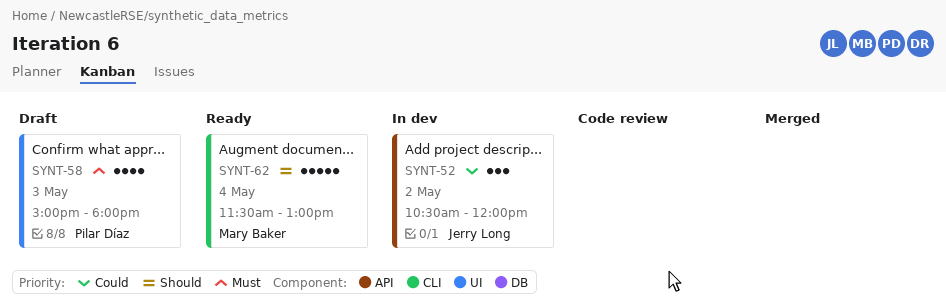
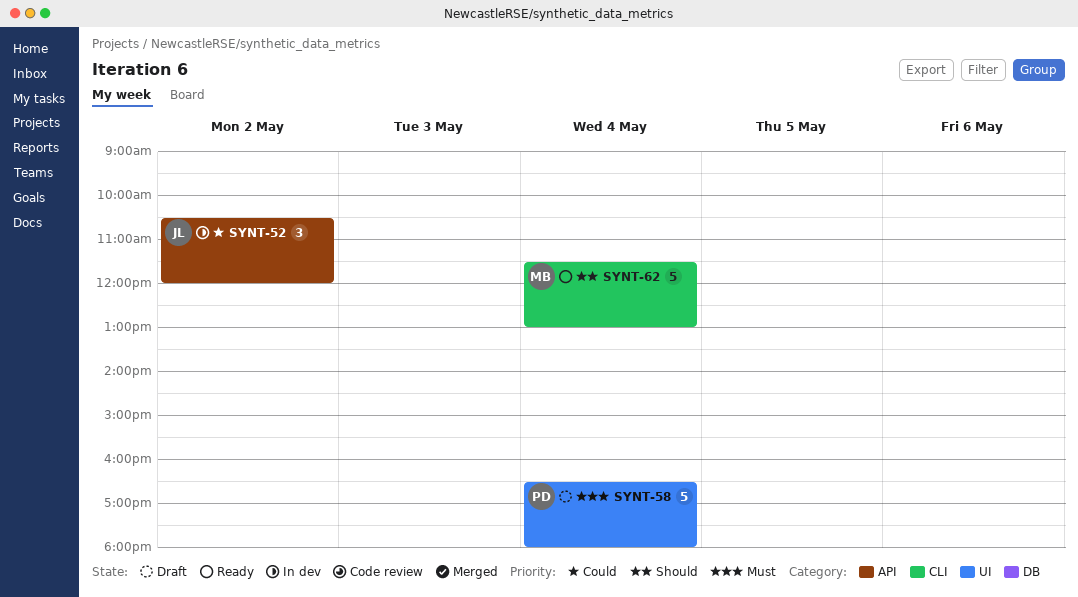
SYNT-58, estimate: 4 -> 5
SYNT-58, day: May 3 -> May 4
SYNT-58, begins: 15:00 -> 16:30

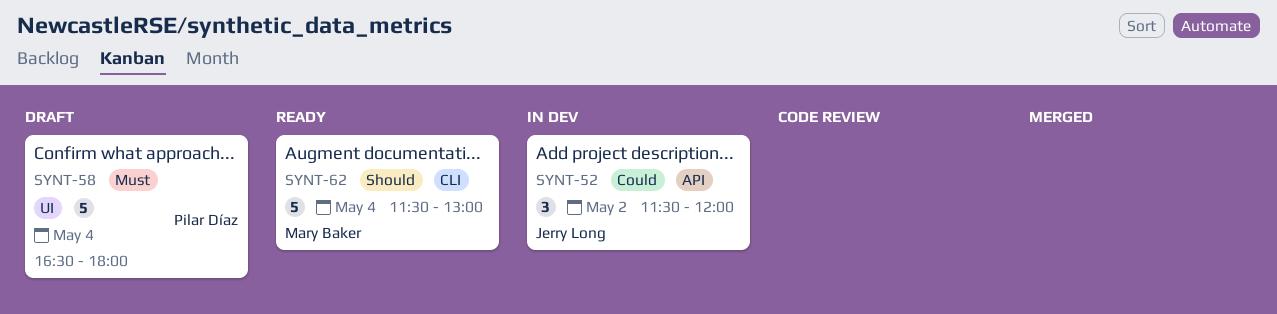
SYNT-52, begins: 10:30 -> 11:30

